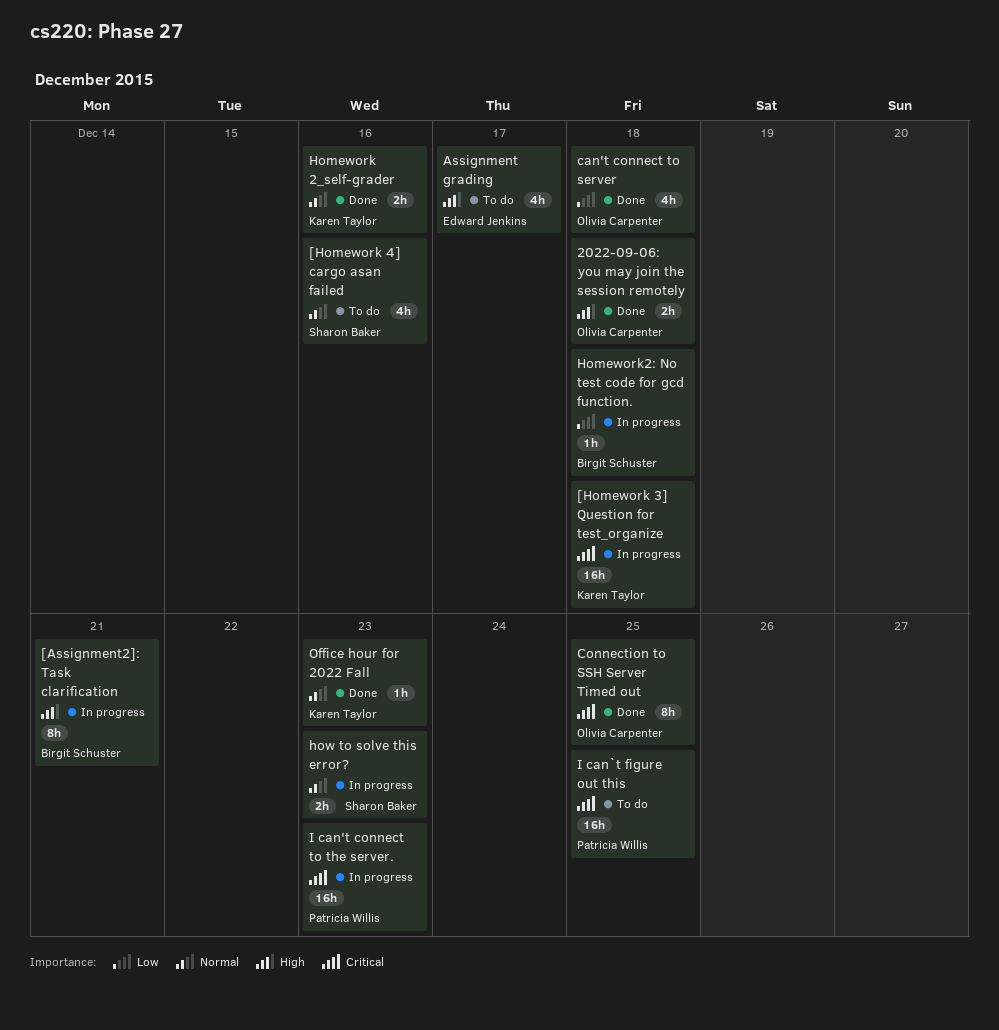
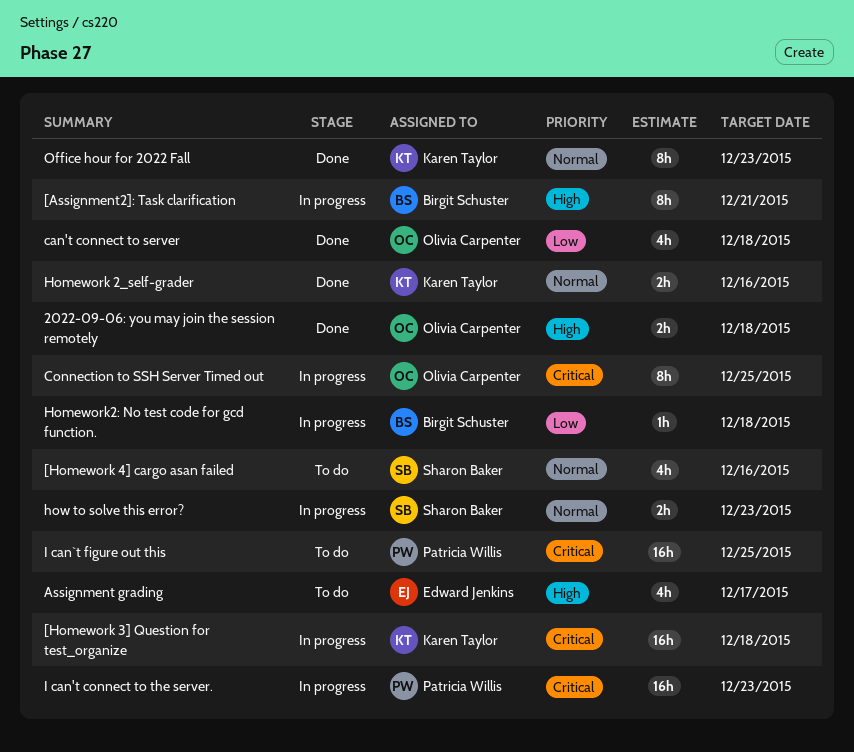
Connection to SSH Server Timed out, status: Done -> In progress
Office hour for 2022 Fall, estimate: 1h -> 8h

